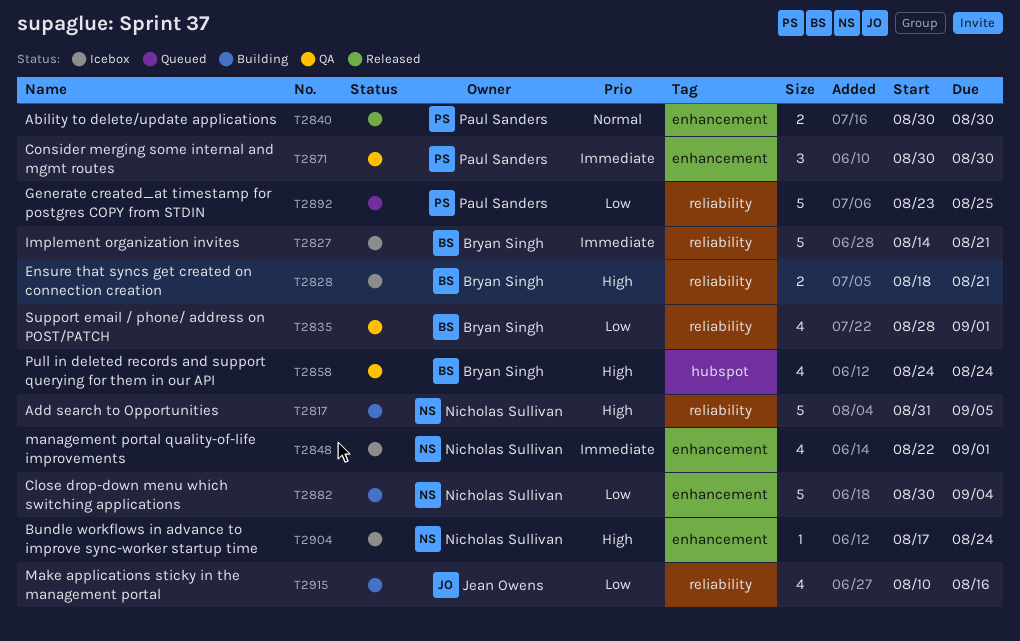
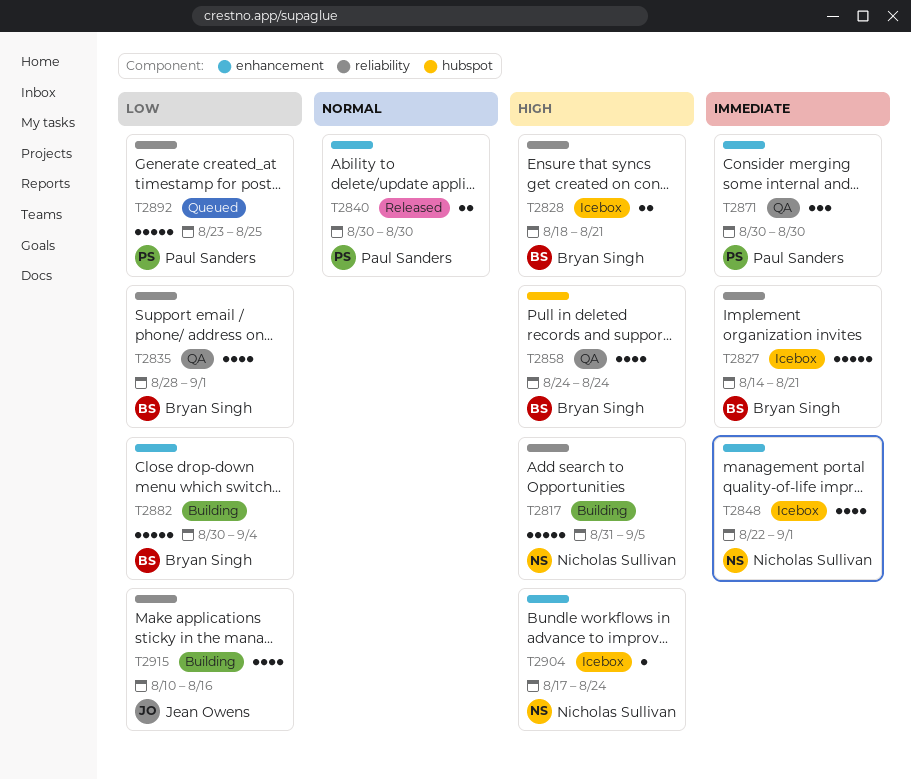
T2882, owner: Nicholas Sullivan -> Bryan Singh

